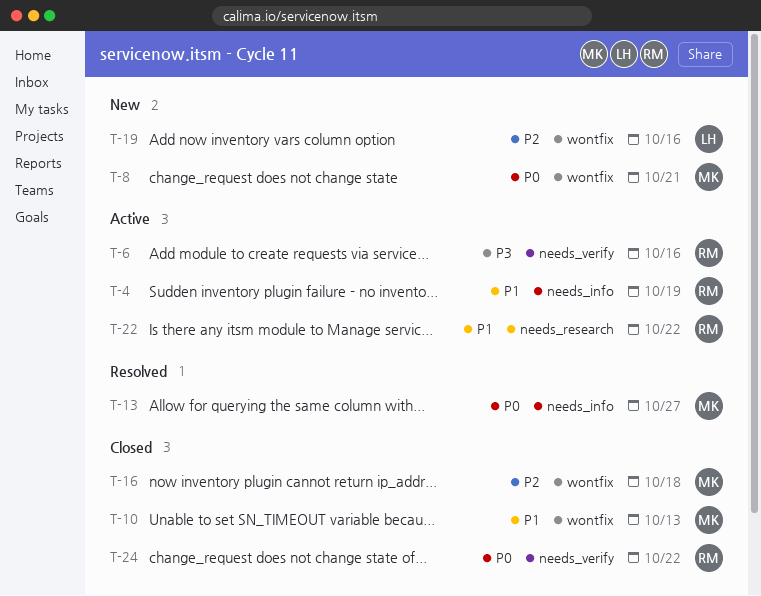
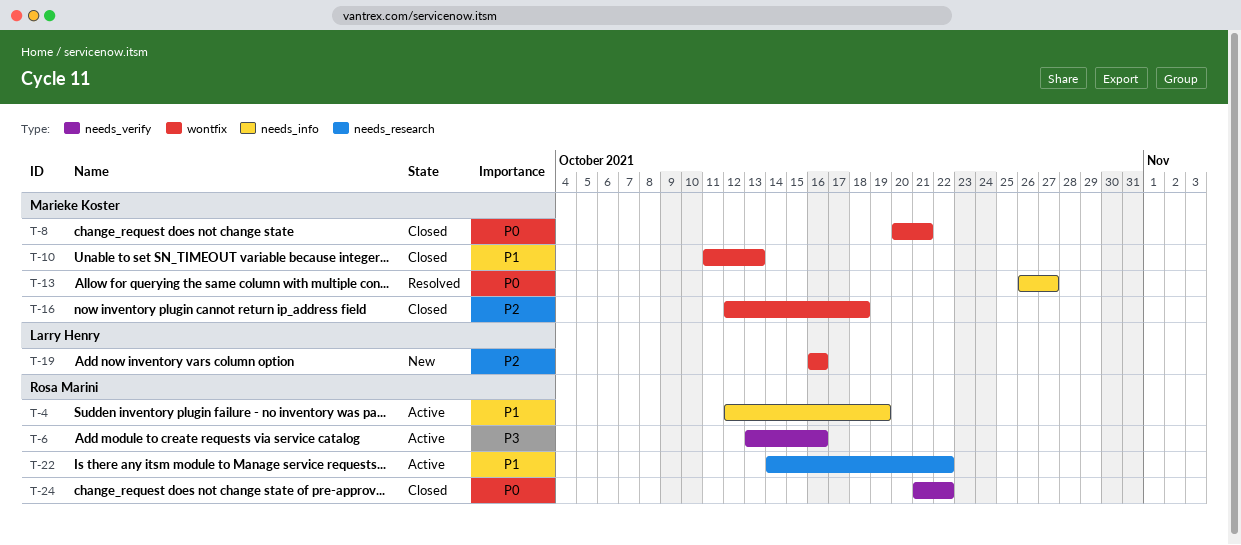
T-8, status: New -> Closed

